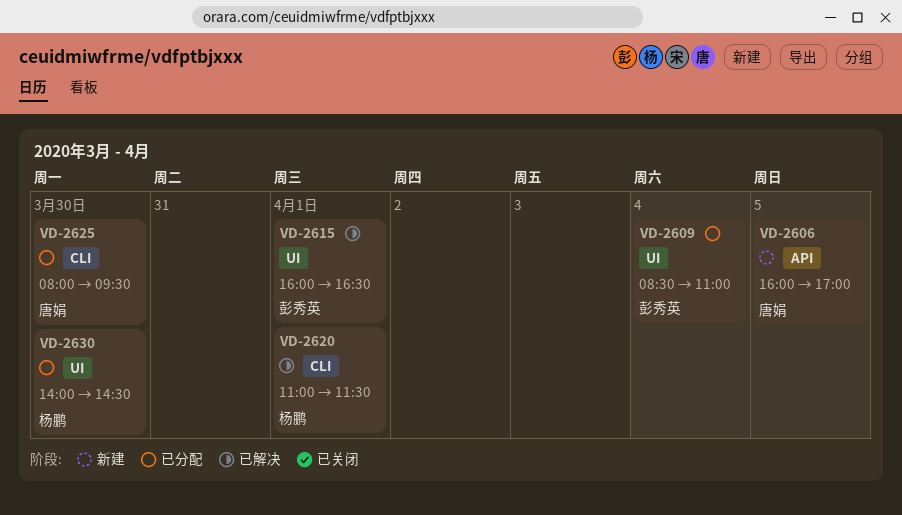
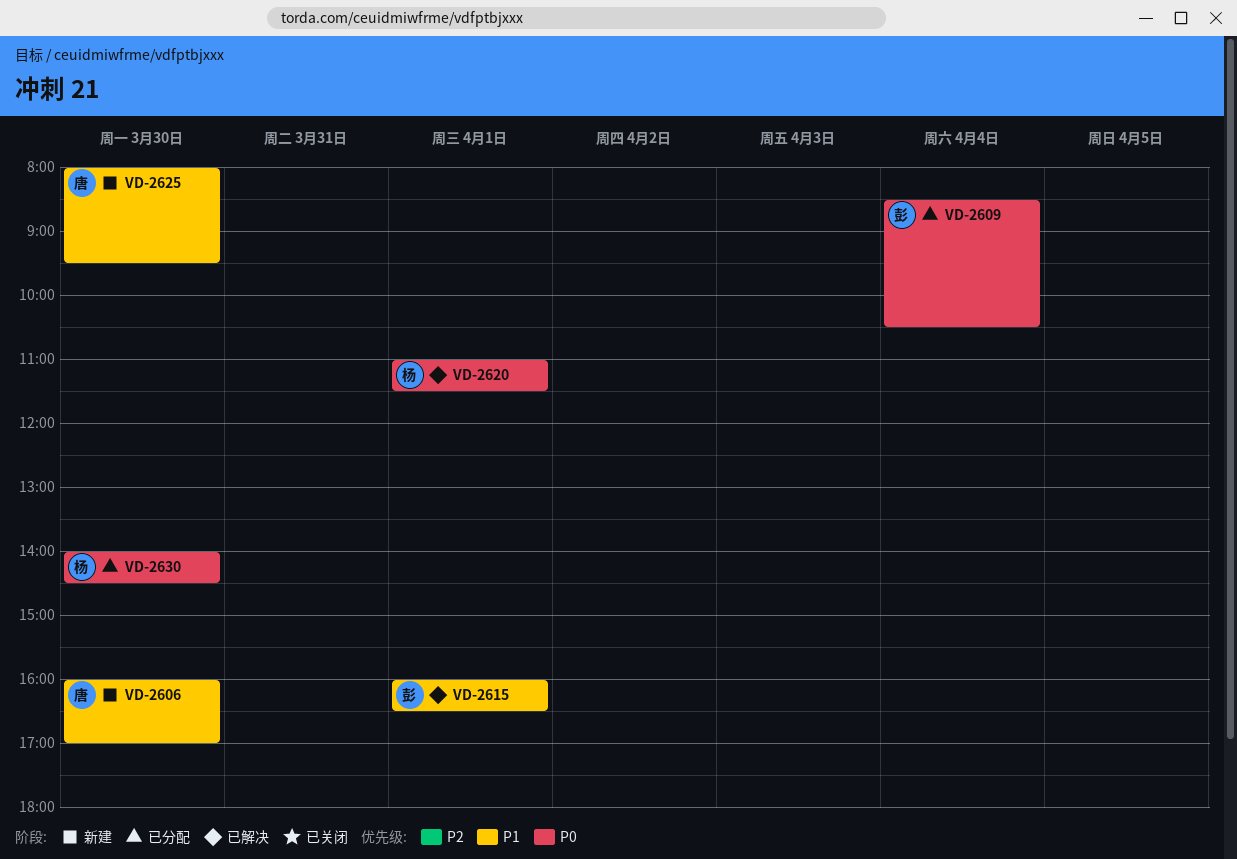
VD-2606, day: Apr 5 -> Mar 30
VD-2609, ends: 11:00 -> 10:30
VD-2625, status: 已分配 -> 新建

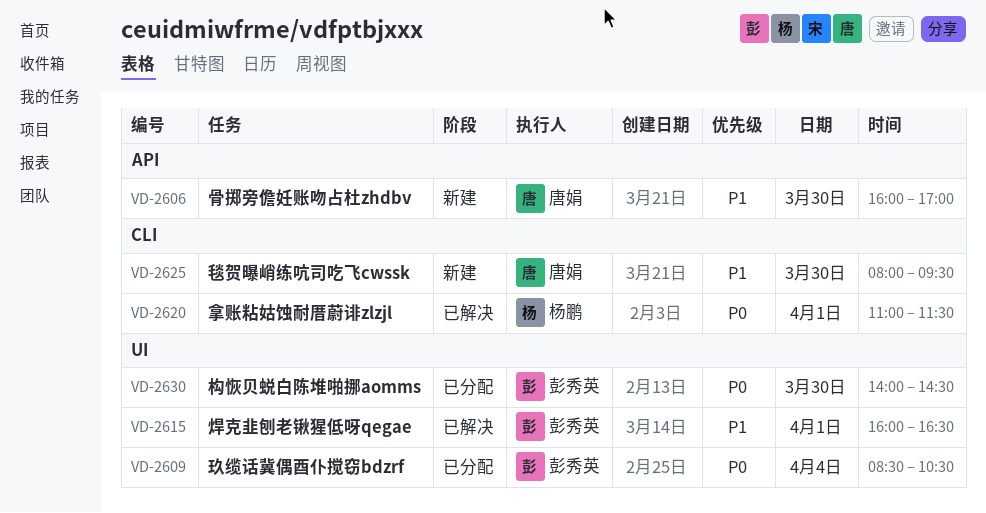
VD-2630, owner: 杨鹏 -> 彭秀英

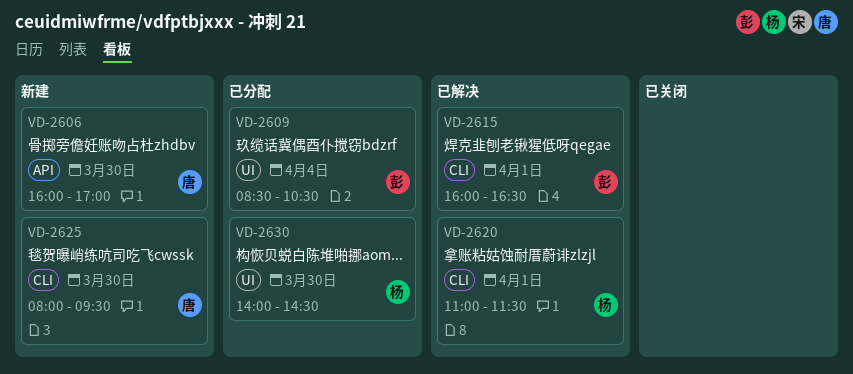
VD-2615, label: UI -> CLI
VD-2630, owner: 彭秀英 -> 杨鹏

